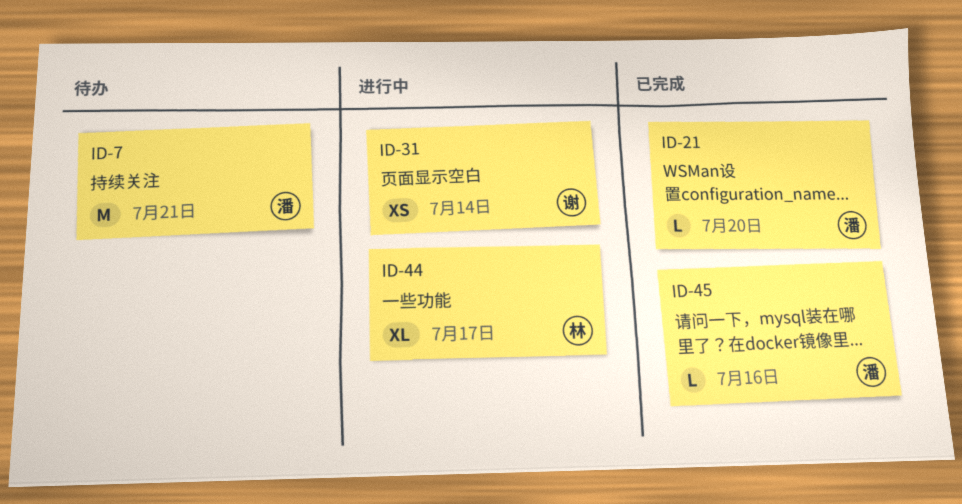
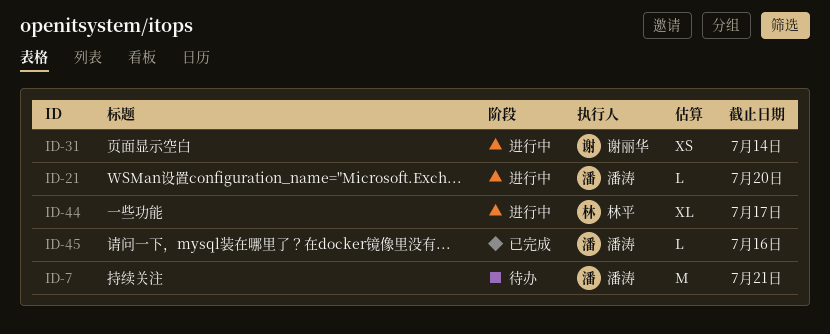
ID-21, status: 已完成 -> 进行中

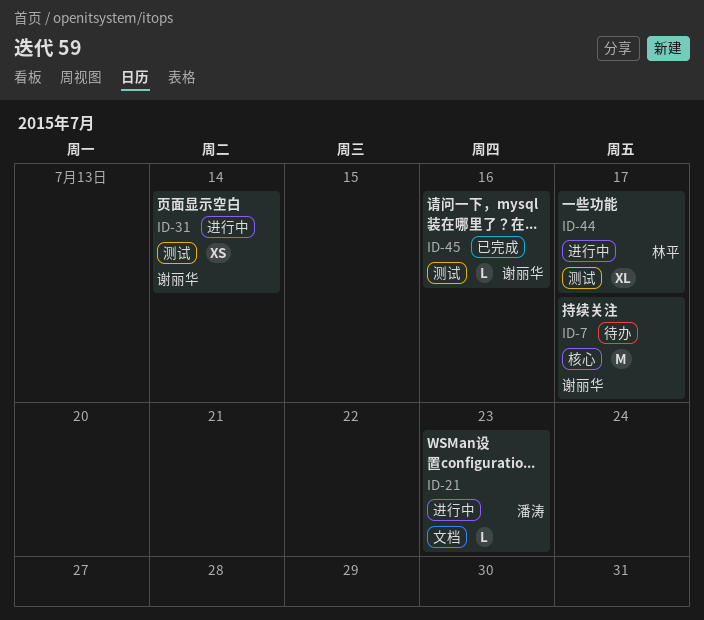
ID-7, owner: 潘涛 -> 谢丽华
ID-7, due: Jul 21 -> Jul 17
ID-21, due: Jul 20 -> Jul 23
ID-45, owner: 潘涛 -> 谢丽华

